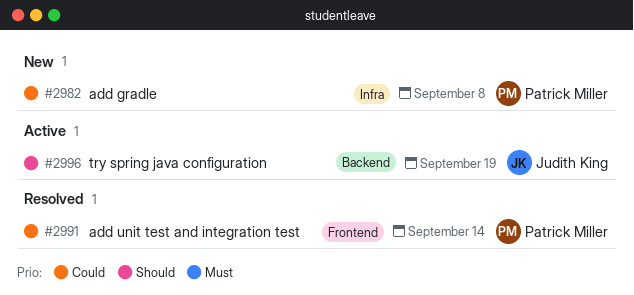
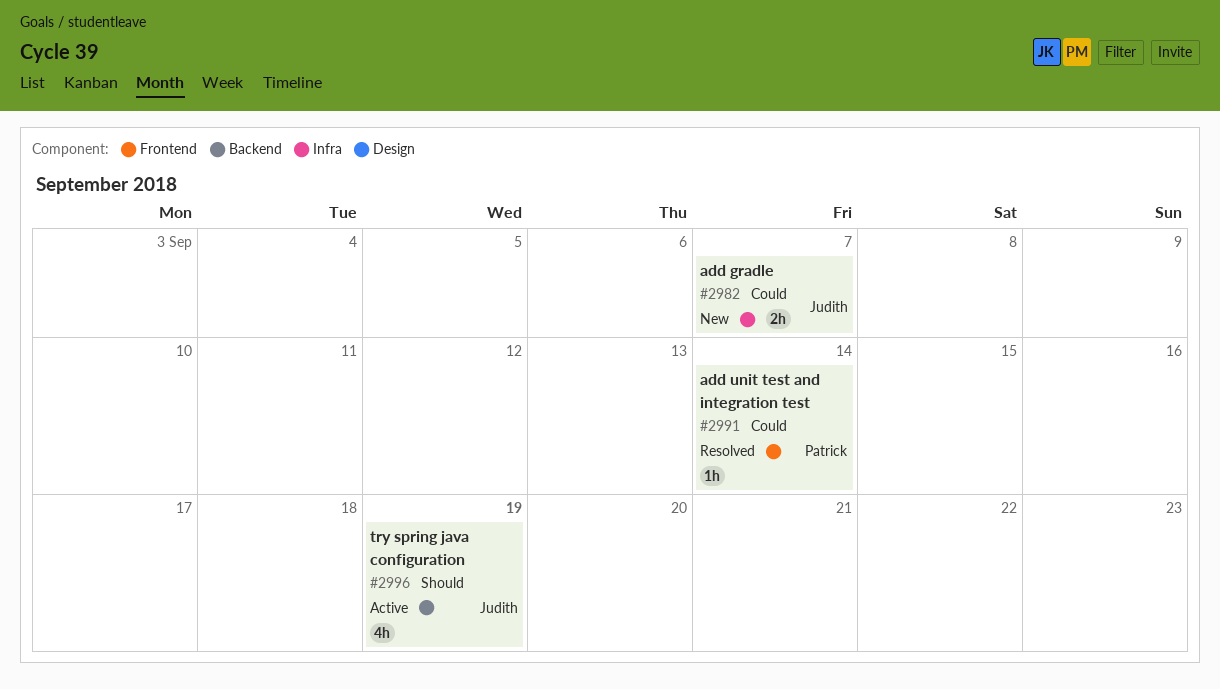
#2982, owner: Patrick Miller -> Judith King
#2982, due: Sep 8 -> Sep 7

